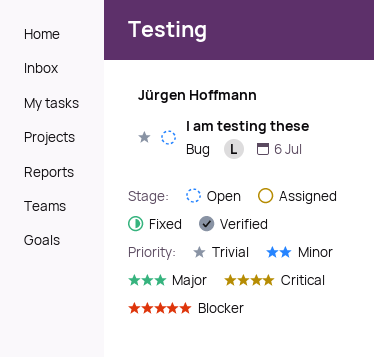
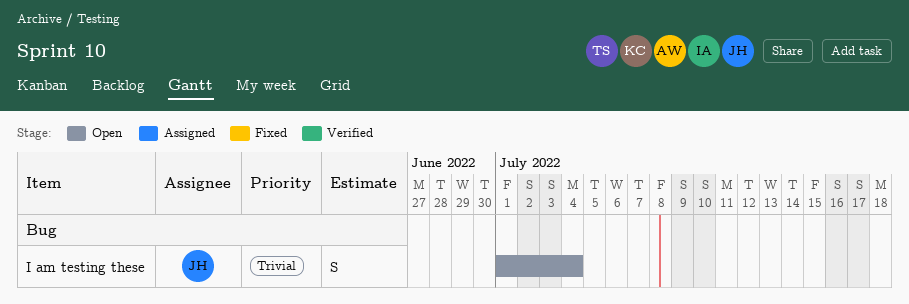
I am testing these, estimate: L -> S
I am testing these, due: Jul 6 -> Jul 4

